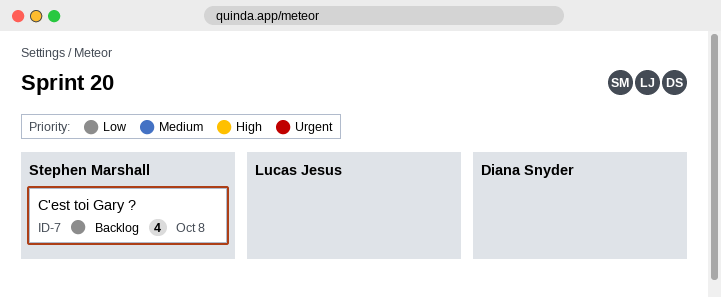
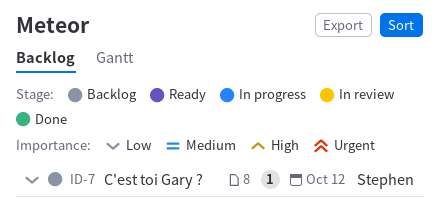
ID-7, estimate: 4 -> 1
ID-7, due: Oct 8 -> Oct 12

